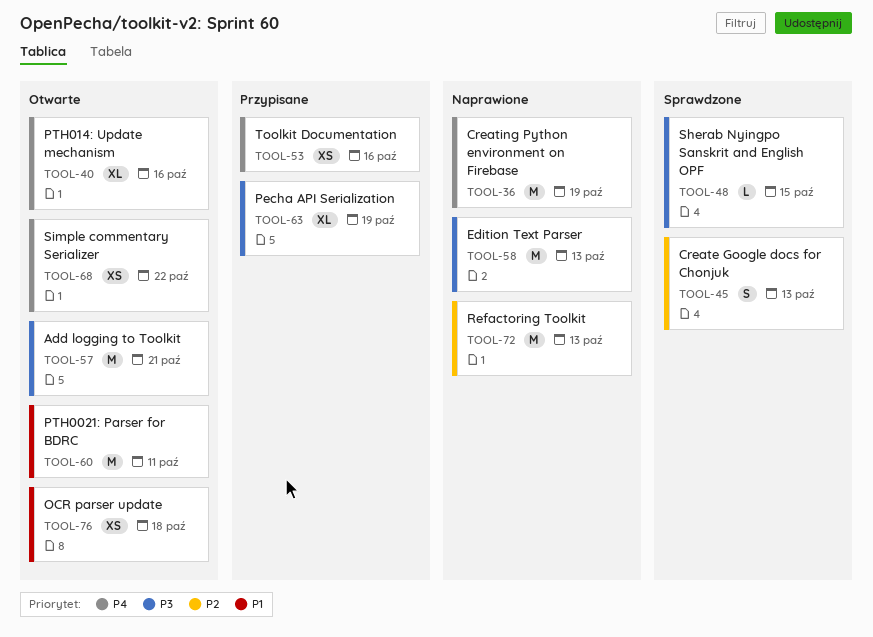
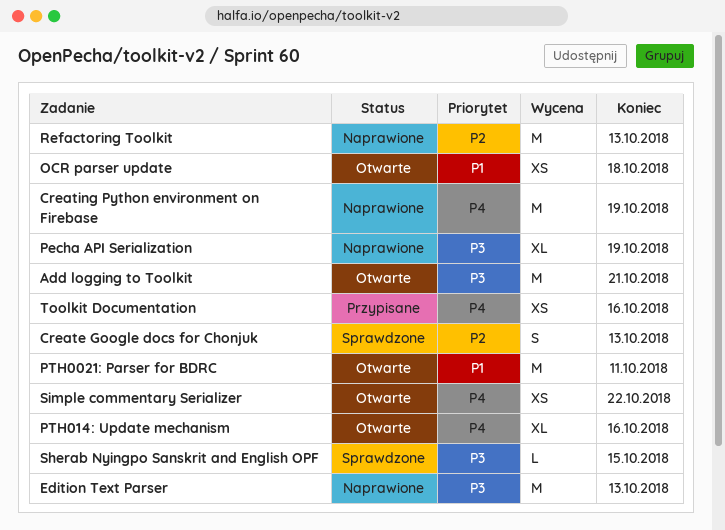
Pecha API Serialization, status: Przypisane -> Naprawione

